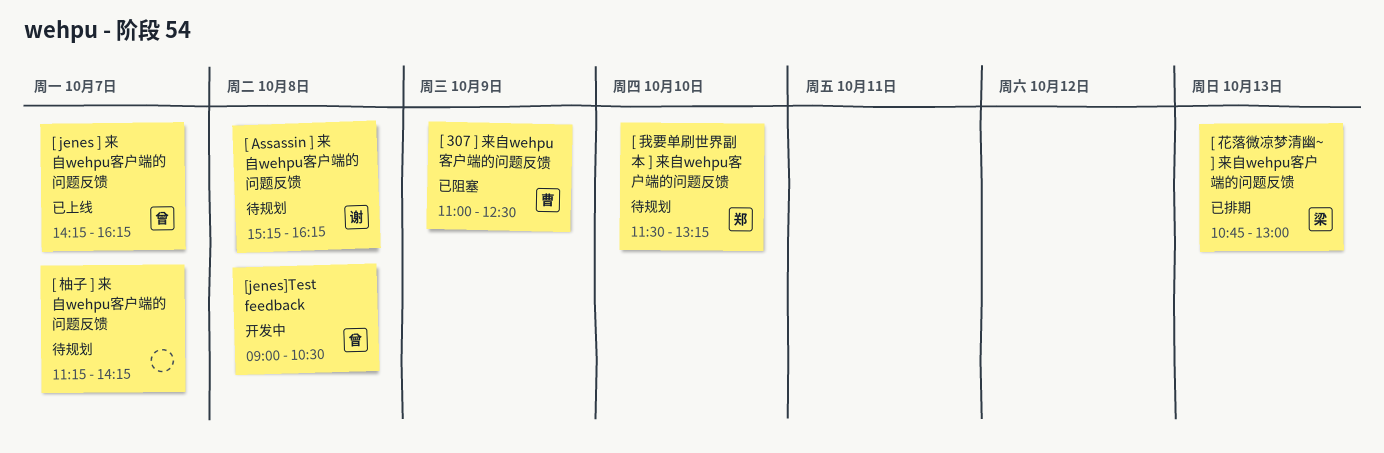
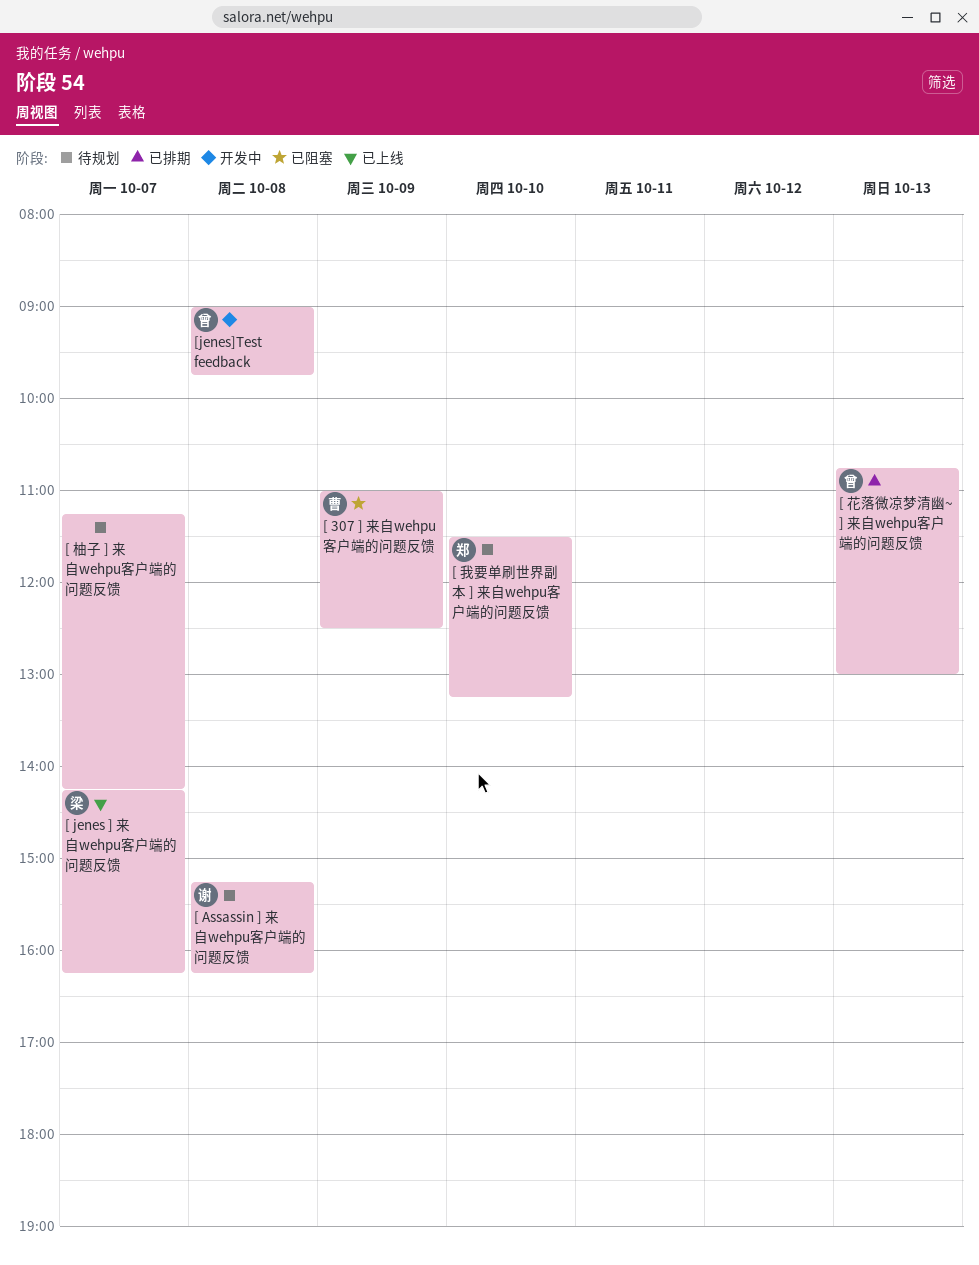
[ jenes ] 来自wehpu客户端的问题反馈, owner: 曾 -> 梁
[ 花落微凉梦清幽~ ] 来自wehpu客户端的问题反馈, owner: 梁 -> 曾
[jenes]Test feedback, ends: 10:30 -> 09:45

